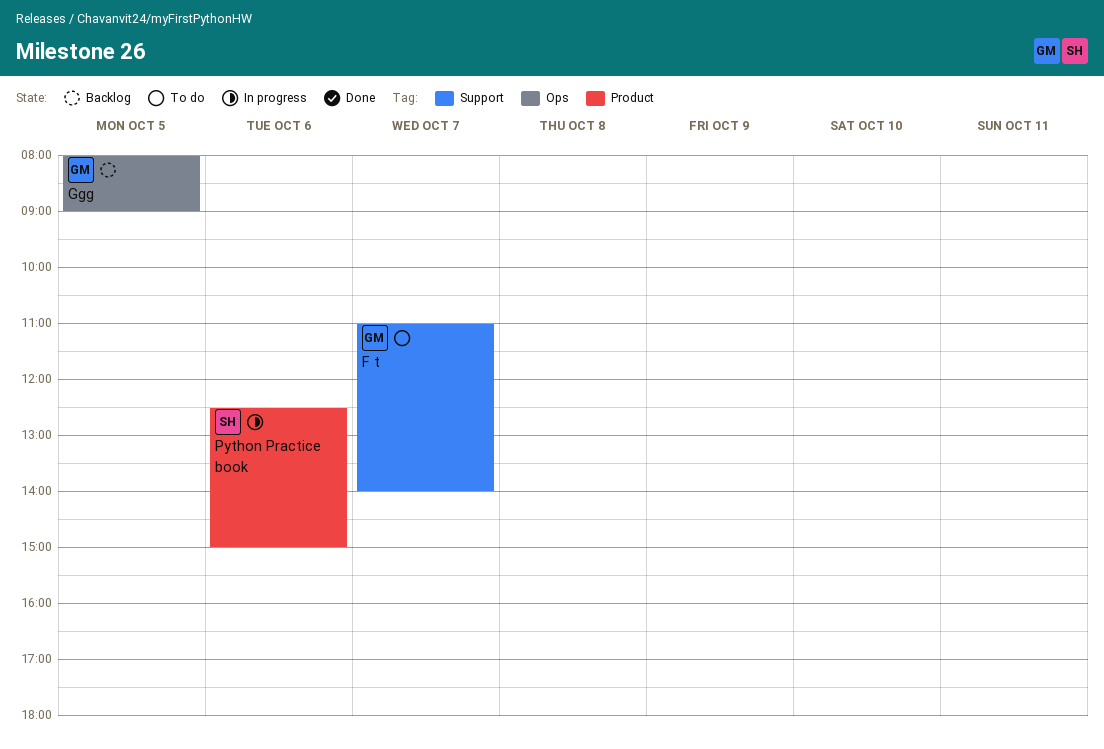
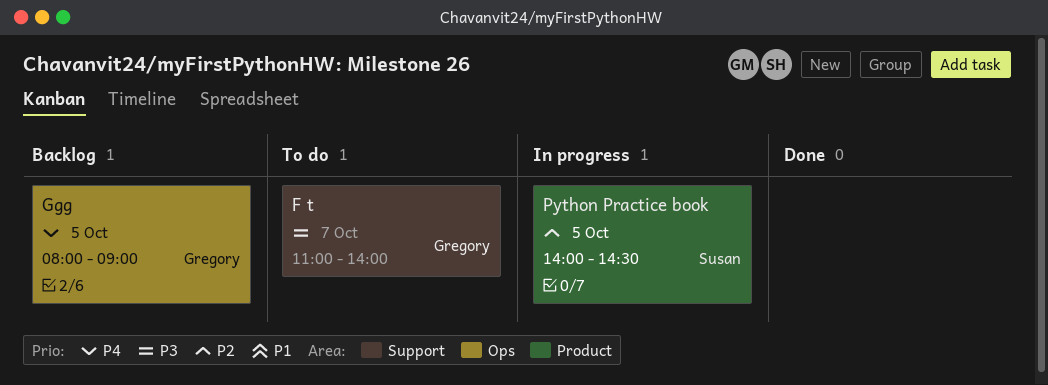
Python Practice book, day: Oct 6 -> Oct 5
Python Practice book, begins: 12:30 -> 14:00
Python Practice book, ends: 15:00 -> 14:30

